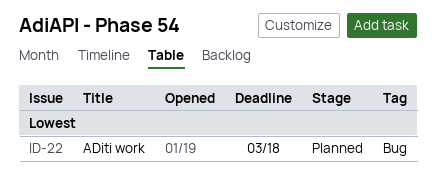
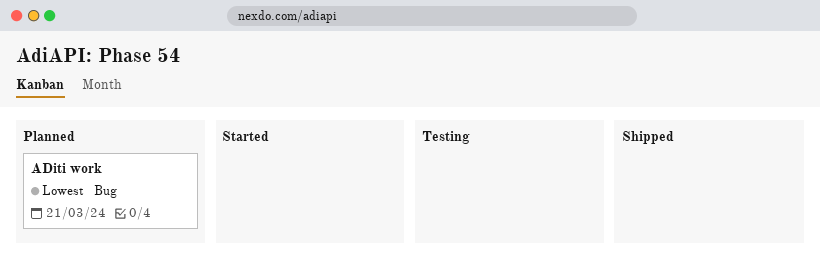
ADiti work, due: Mar 18 -> Mar 21

